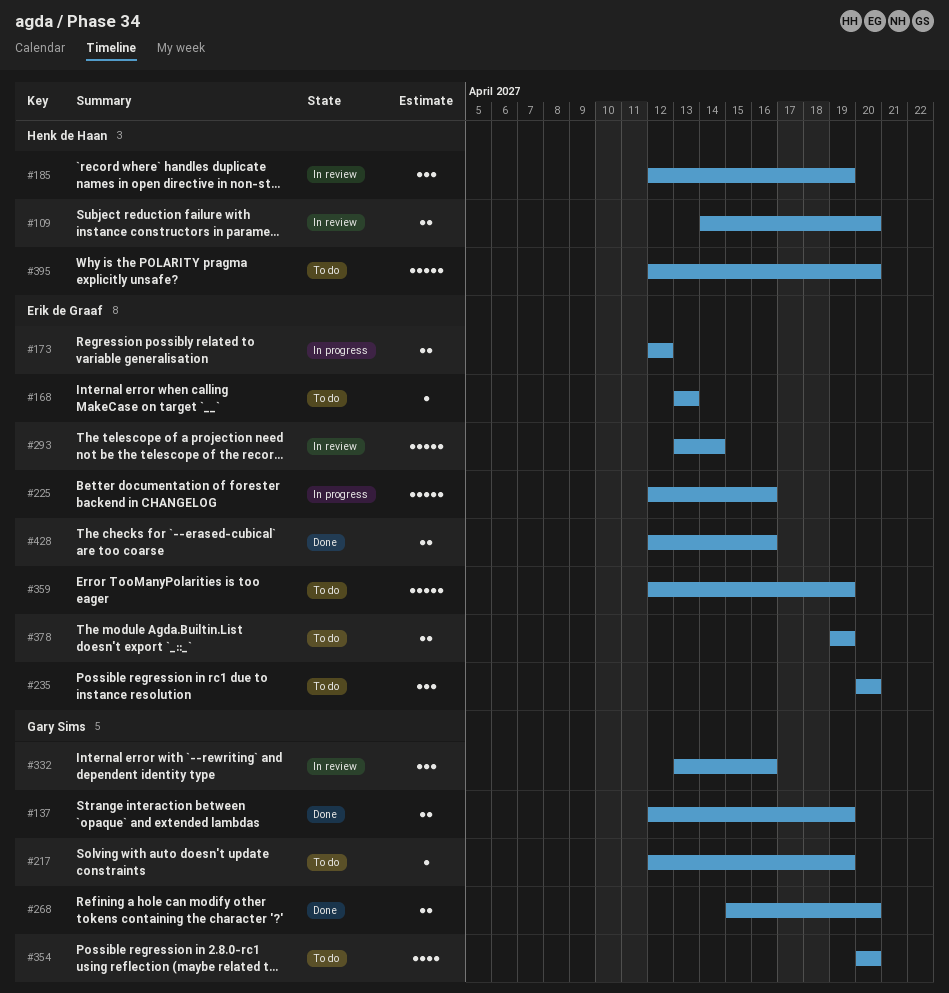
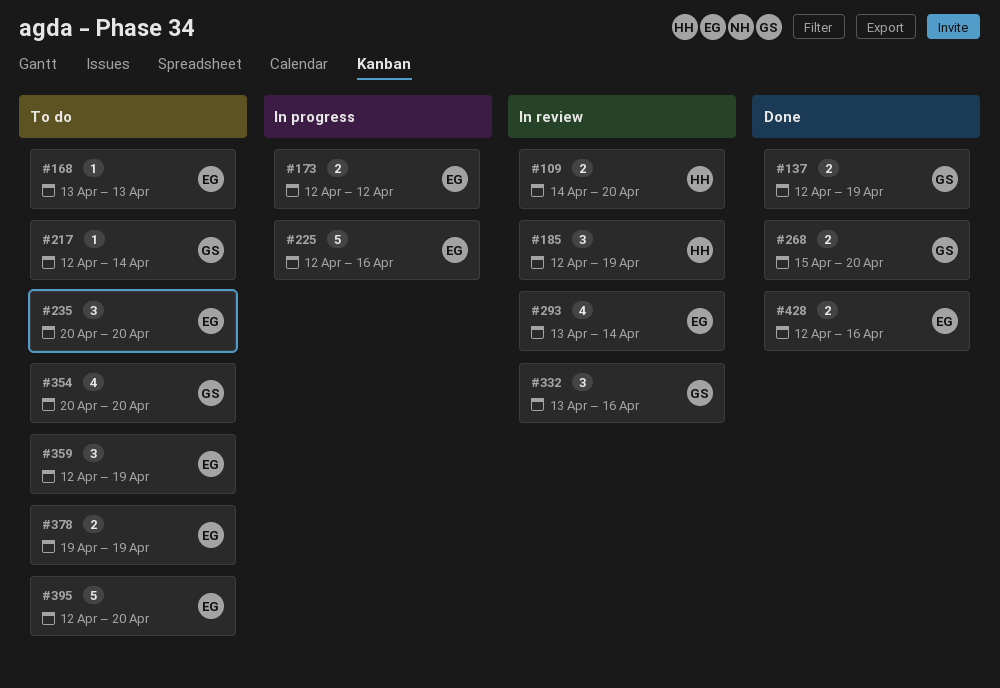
#217, due: Apr 19 -> Apr 14
#293, estimate: 5 -> 4
#359, estimate: 5 -> 3
#395, owner: Henk de Haan -> Erik de Graaf

